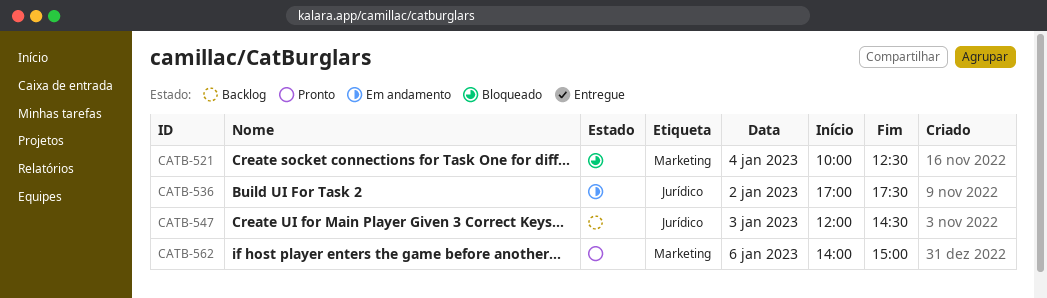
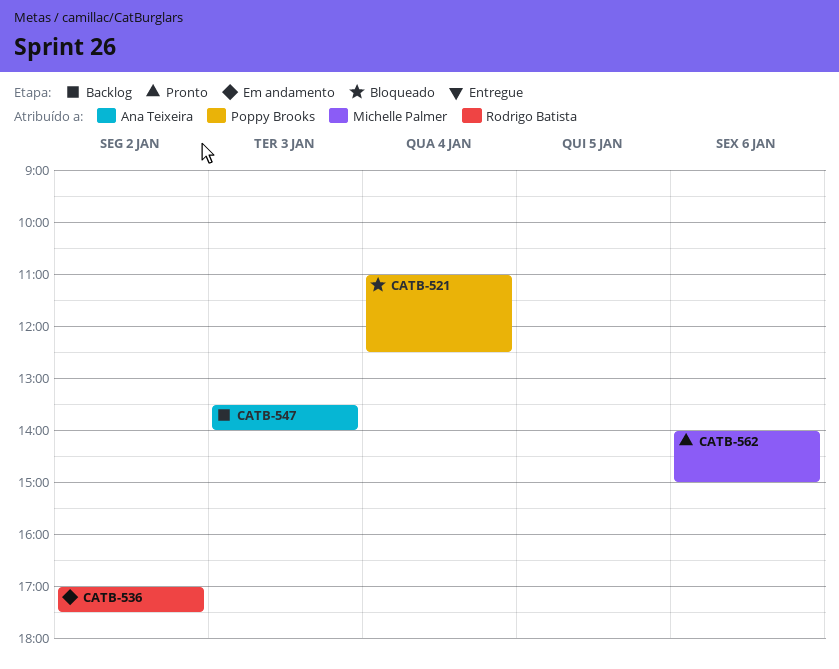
CATB-521, begins: 10:00 -> 11:00
CATB-547, begins: 12:00 -> 13:30
CATB-547, ends: 14:30 -> 14:00

